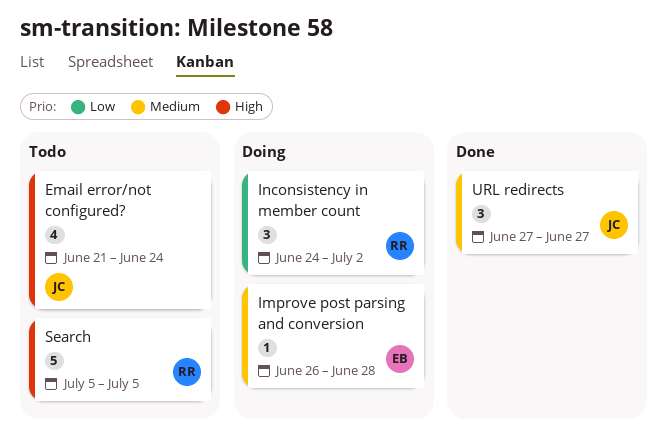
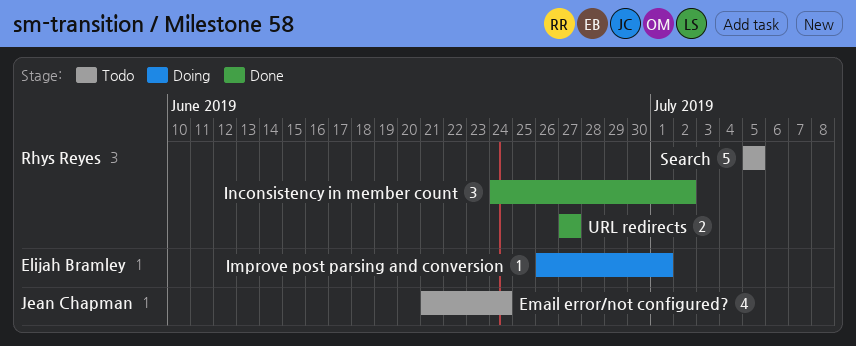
Improve post parsing and conversion, due: Jun 28 -> Jul 1
Inconsistency in member count, status: Doing -> Done
URL redirects, owner: Jean Chapman -> Rhys Reyes
URL redirects, estimate: 3 -> 2

